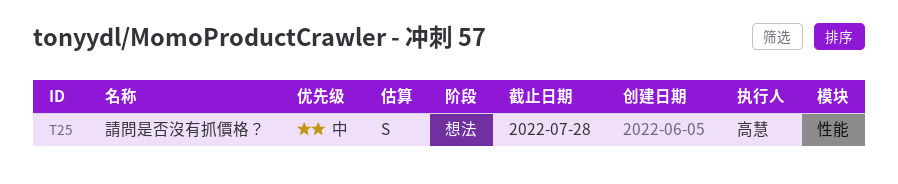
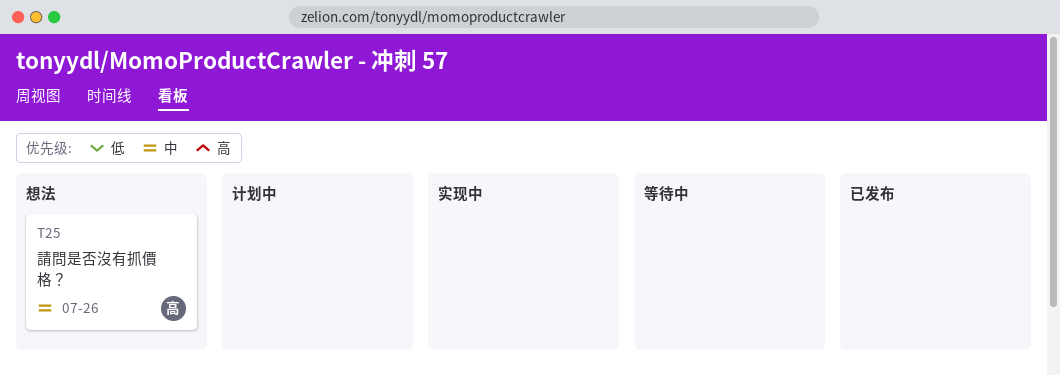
T25, due: Jul 28 -> Jul 26

